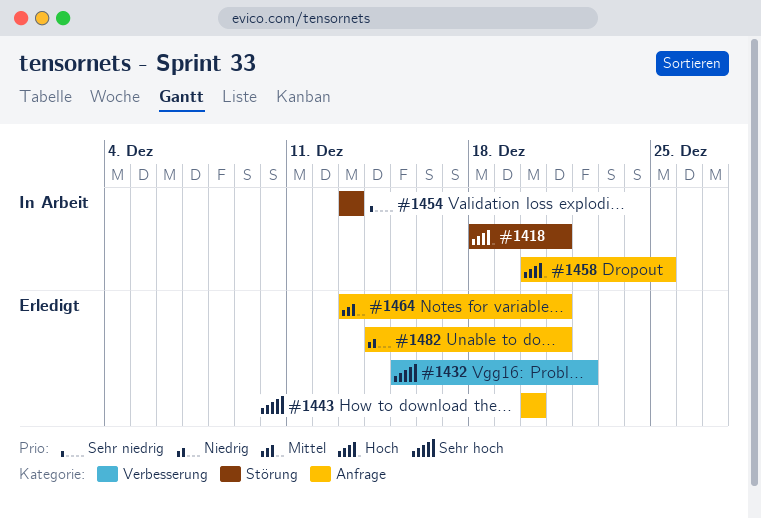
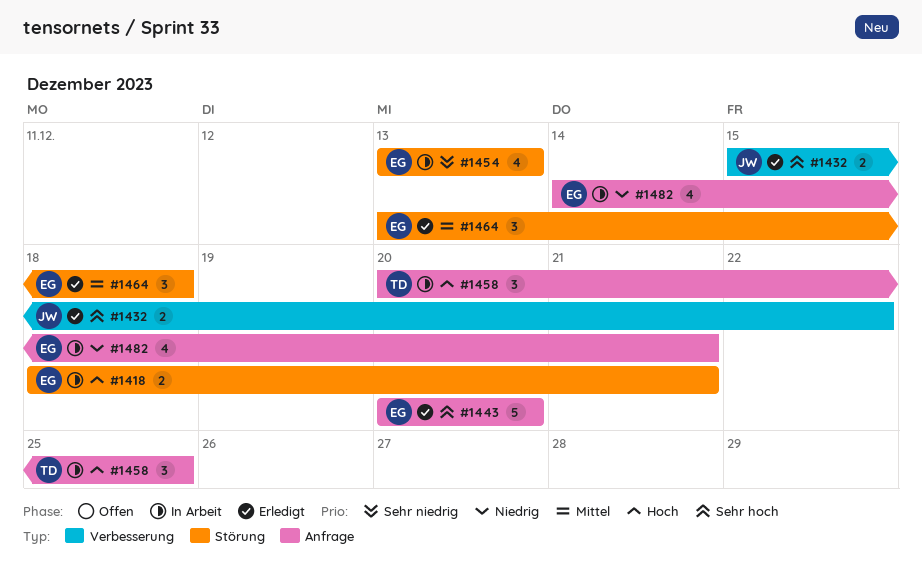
#1464, label: Anfrage -> Störung
#1464, due: Dec 21 -> Dec 18
#1482, status: Erledigt -> In Arbeit

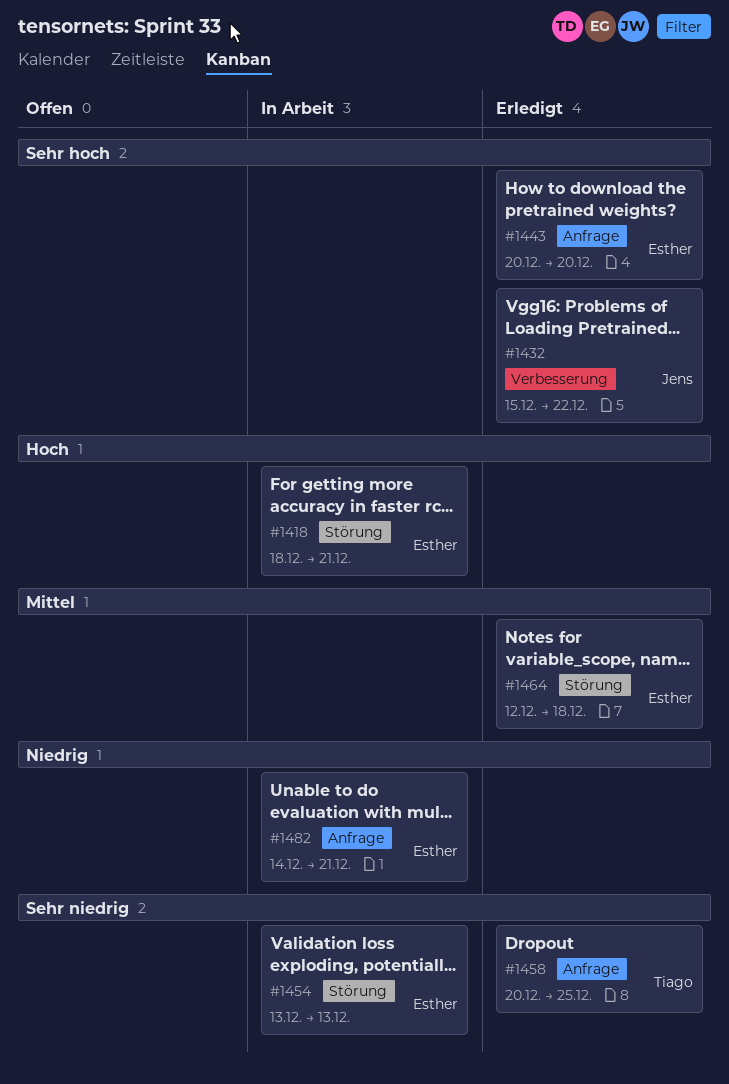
#1458, status: In Arbeit -> Erledigt
#1458, priority: Hoch -> Sehr niedrig
#1464, start: Dec 13 -> Dec 12

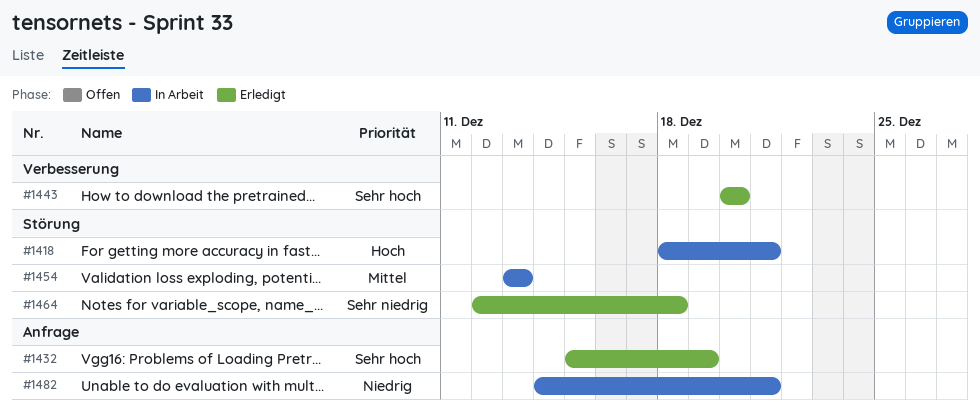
#1432, label: Verbesserung -> Anfrage
#1432, due: Dec 22 -> Dec 19
#1443, label: Anfrage -> Verbesserung
#1454, priority: Sehr niedrig -> Mittel
#1458: present -> none
#1464, priority: Mittel -> Sehr niedrig

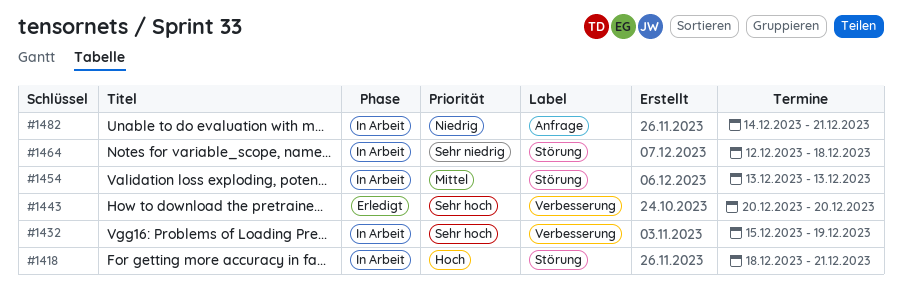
#1432, status: Erledigt -> In Arbeit
#1432, label: Anfrage -> Verbesserung
#1464, status: Erledigt -> In Arbeit

